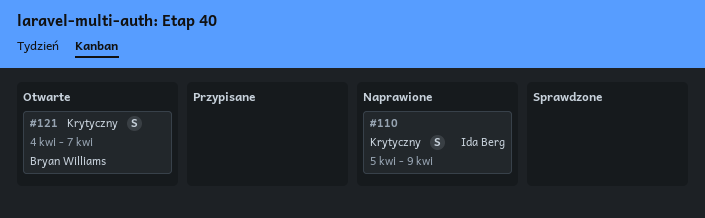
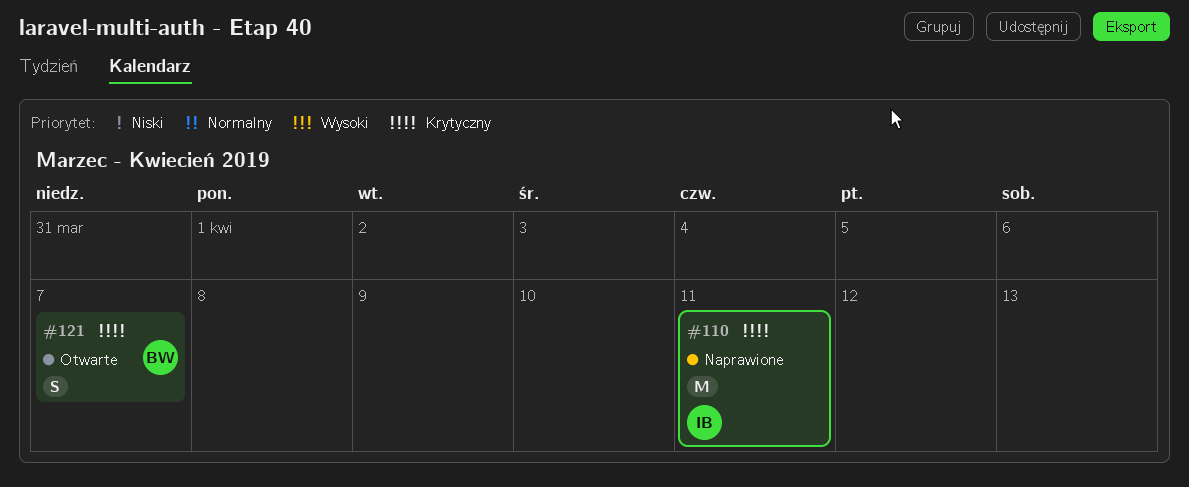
#110, estimate: S -> M
#110, due: Apr 9 -> Apr 11

